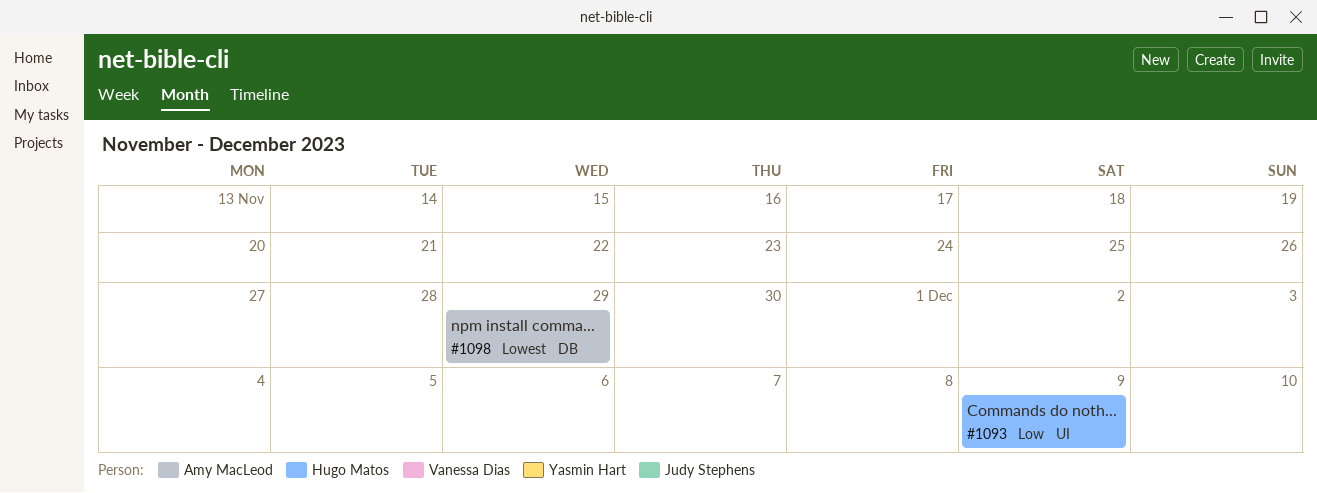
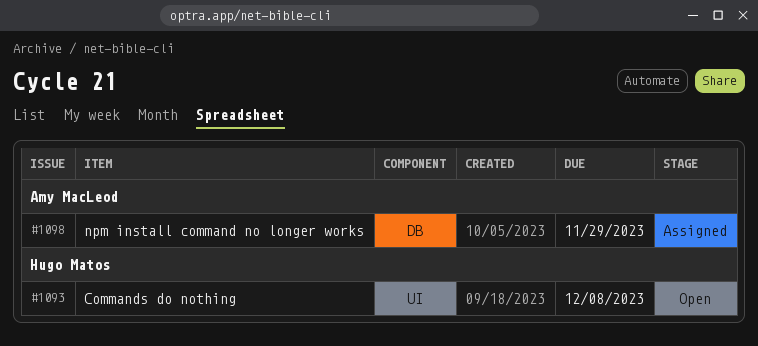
#1093, due: Dec 9 -> Dec 8

